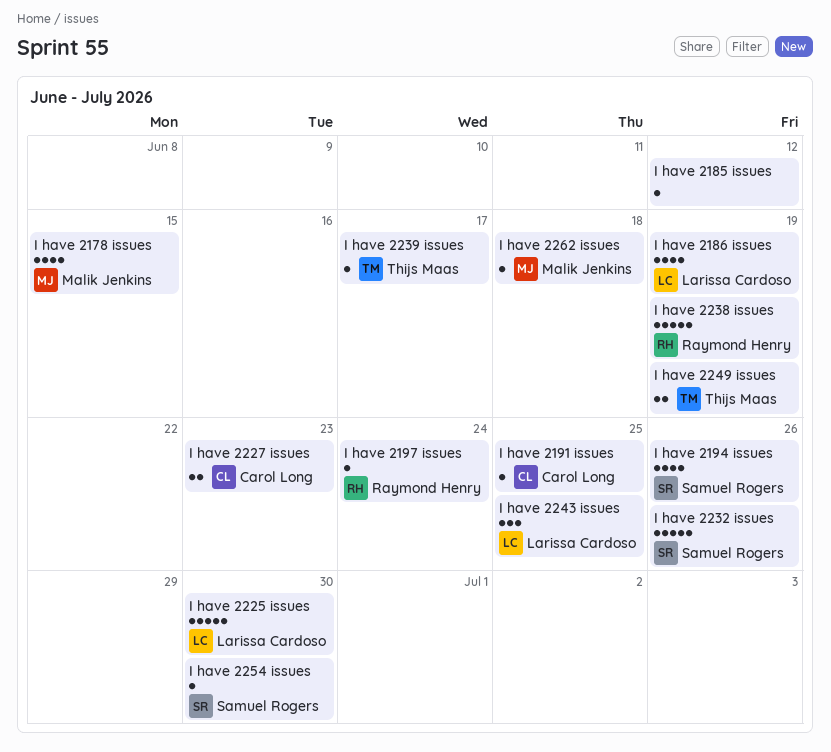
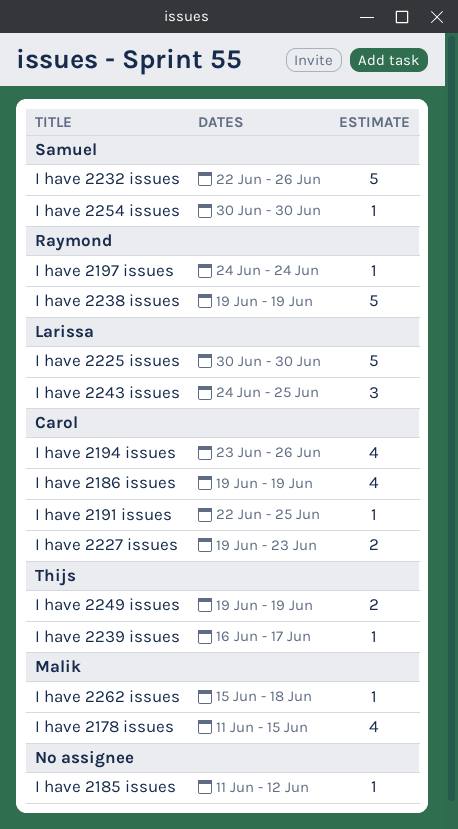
I have 2186 issues, owner: Larissa Cardoso -> Carol Long
I have 2194 issues, owner: Samuel Rogers -> Carol Long

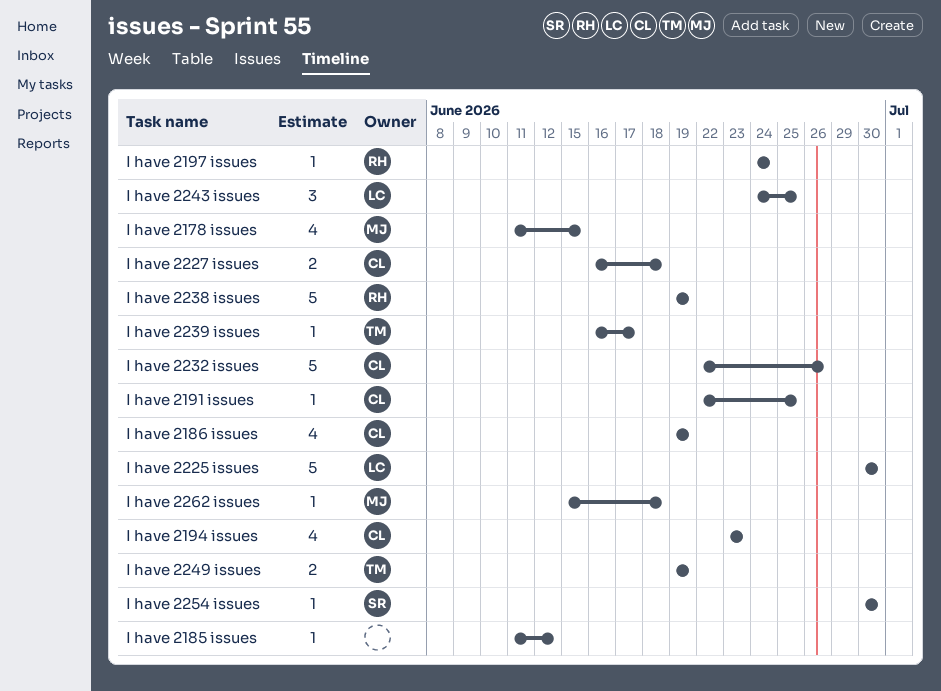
I have 2194 issues, due: Jun 26 -> Jun 23
I have 2227 issues, start: Jun 19 -> Jun 16
I have 2227 issues, due: Jun 23 -> Jun 18
I have 2232 issues, owner: Samuel -> Carol

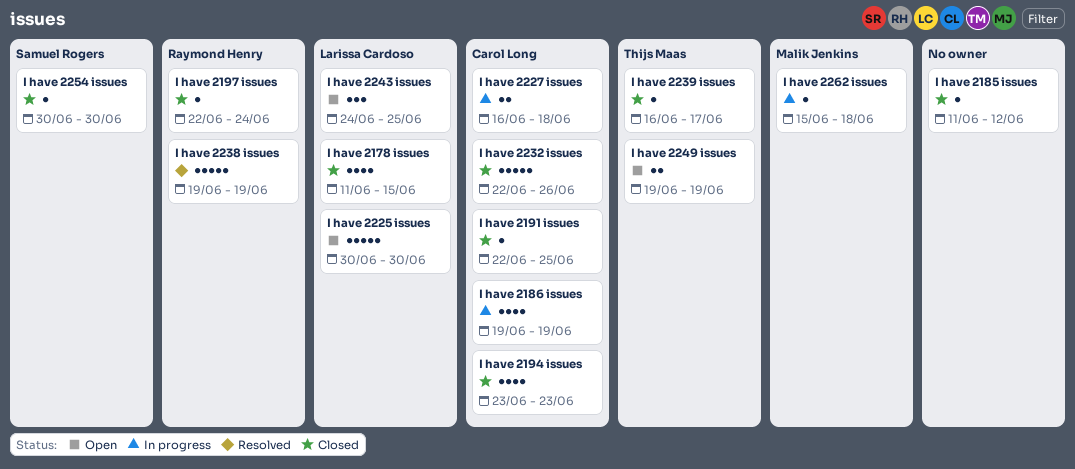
I have 2178 issues, owner: Malik Jenkins -> Larissa Cardoso
I have 2197 issues, start: Jun 24 -> Jun 22

